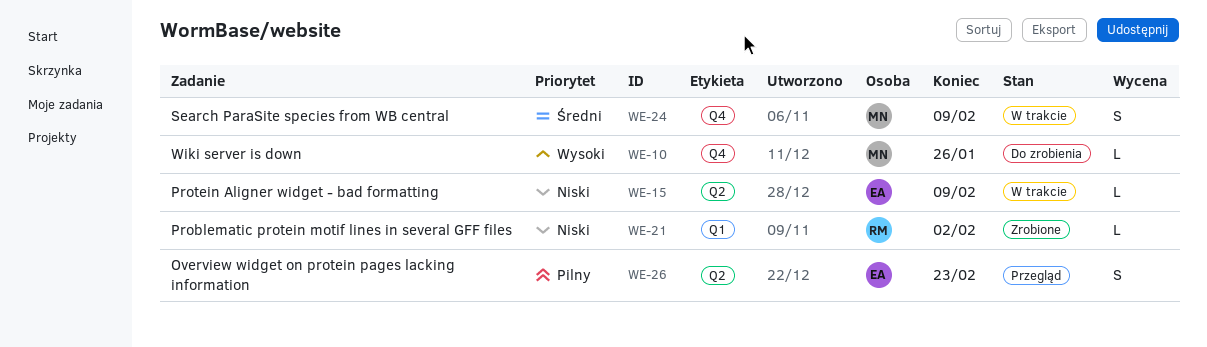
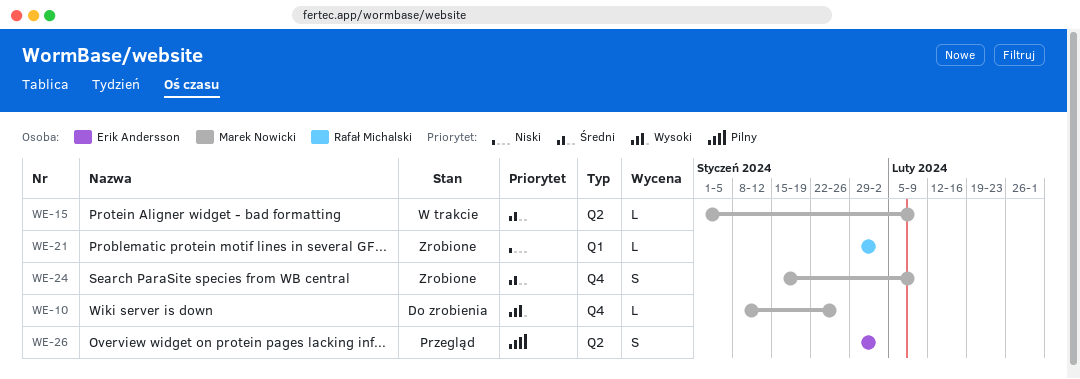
WE-15, owner: Erik Andersson -> Marek Nowicki
WE-15, priority: Niski -> Średni
WE-24, status: W trakcie -> Zrobione
WE-26, due: Feb 23 -> Feb 2

